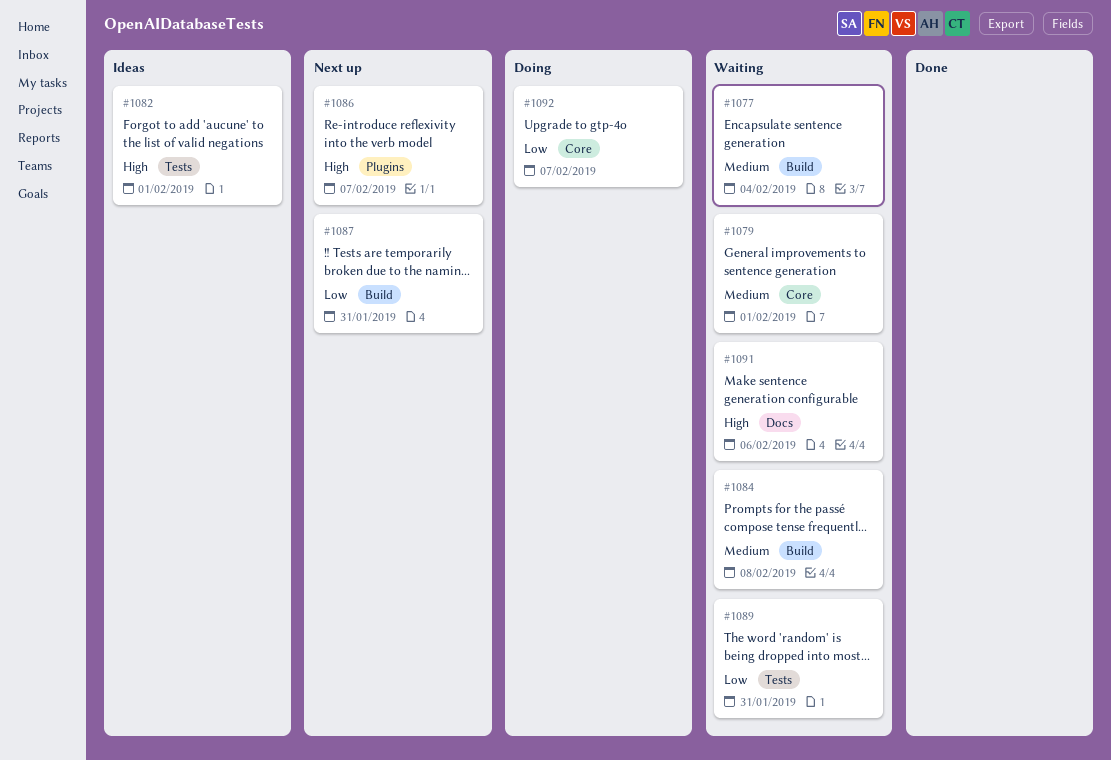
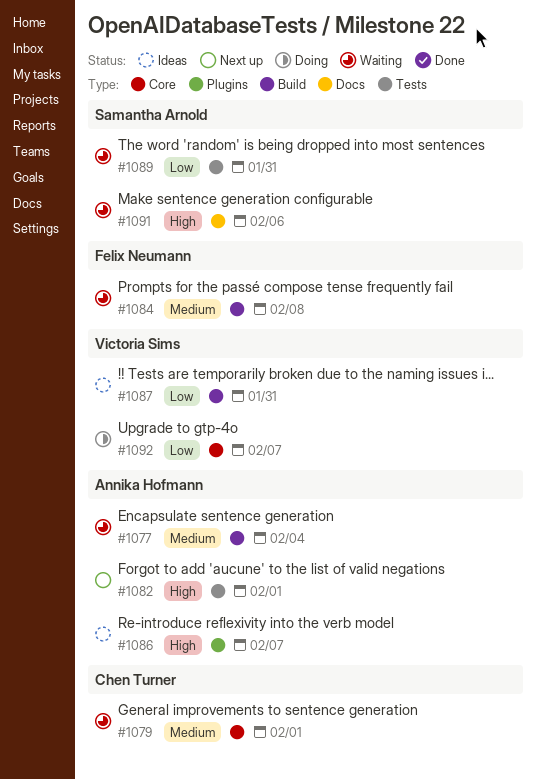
#1082, status: Ideas -> Next up
#1086, status: Next up -> Ideas
#1087, status: Next up -> Ideas

